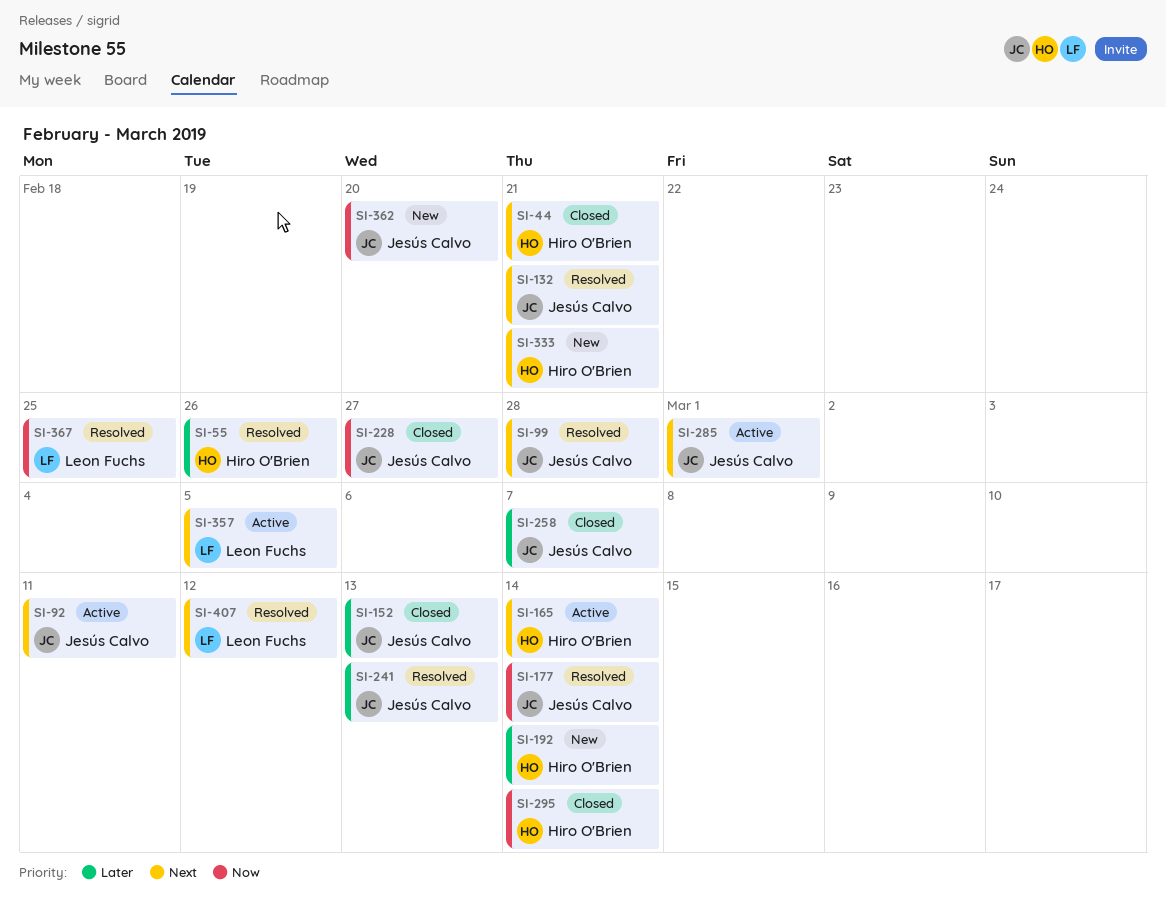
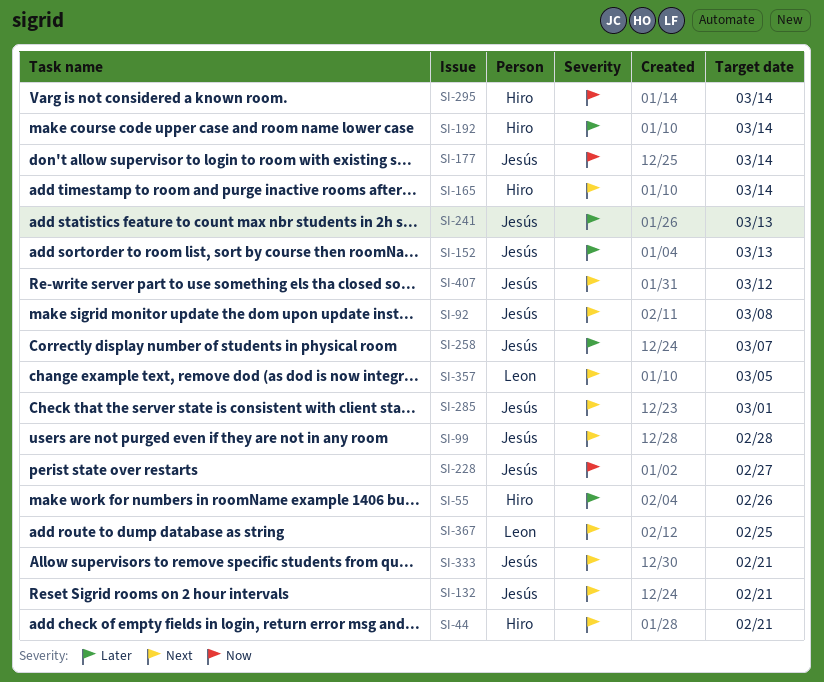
SI-92, due: Mar 11 -> Mar 8
SI-333, owner: Hiro O'Brien -> Jesús Calvo
SI-362: present -> none
SI-367, priority: Now -> Next
SI-407, owner: Leon Fuchs -> Jesús Calvo

